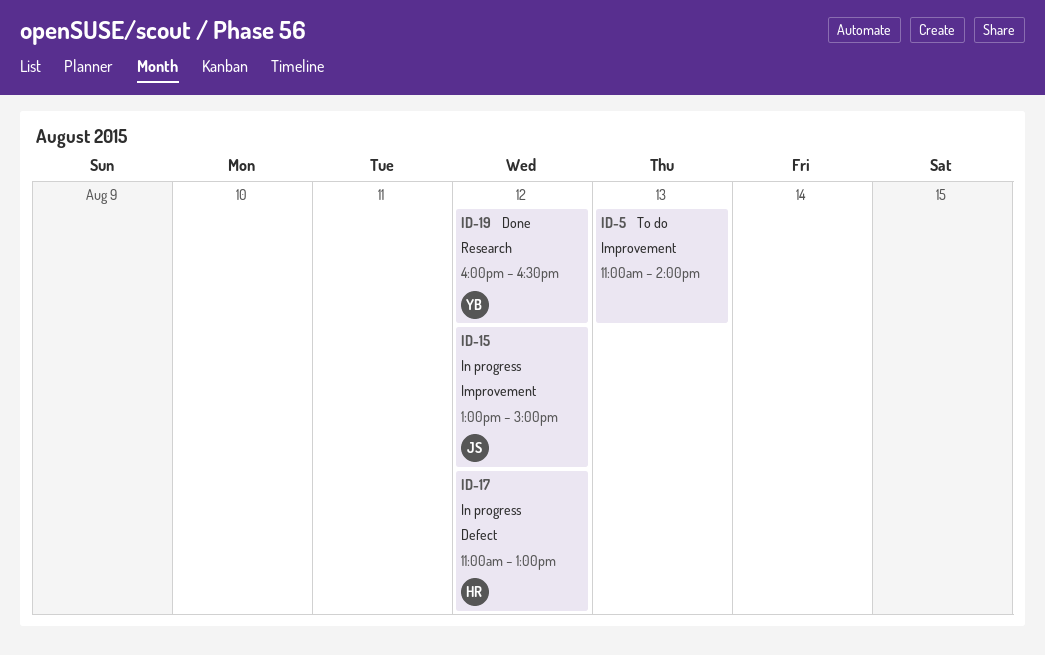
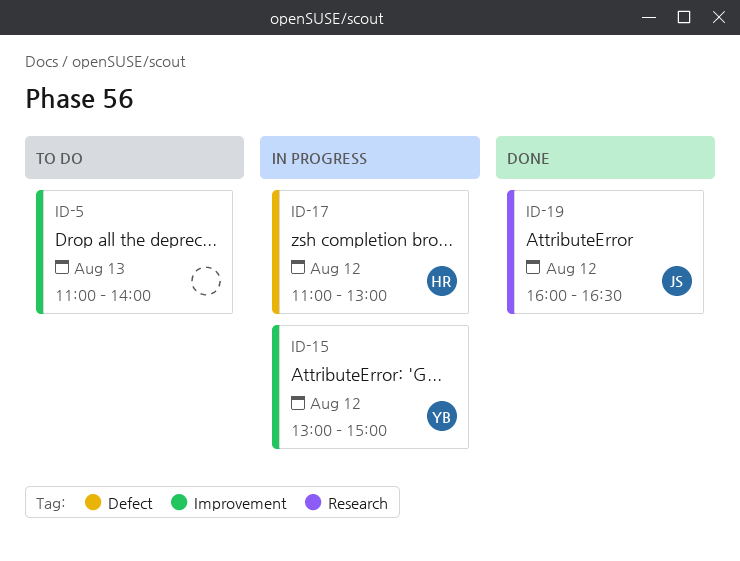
ID-15, owner: JS -> YB
ID-19, owner: YB -> JS

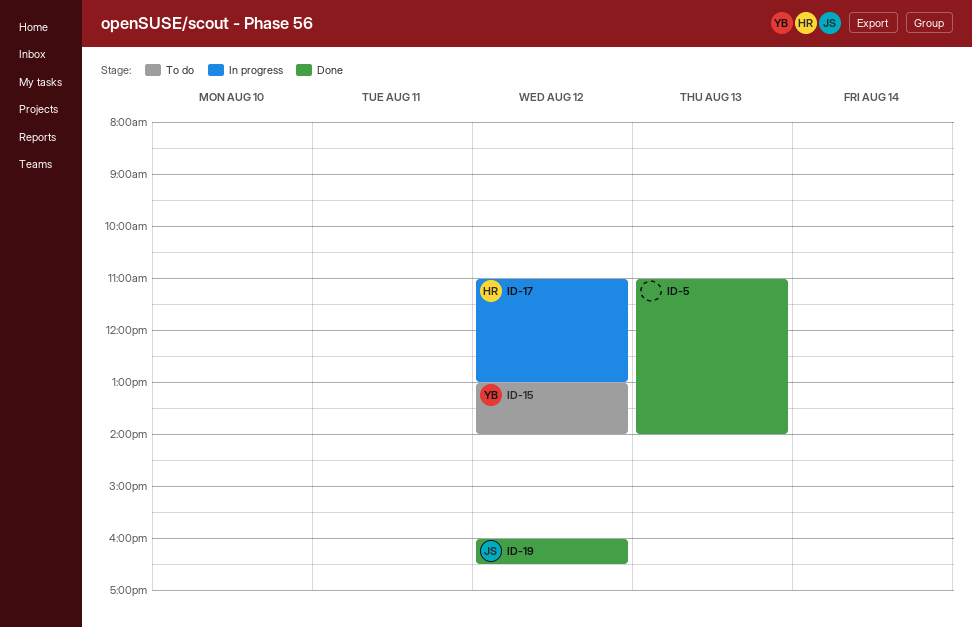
ID-5, status: To do -> Done
ID-15, status: In progress -> To do
ID-15, ends: 15:00 -> 14:00

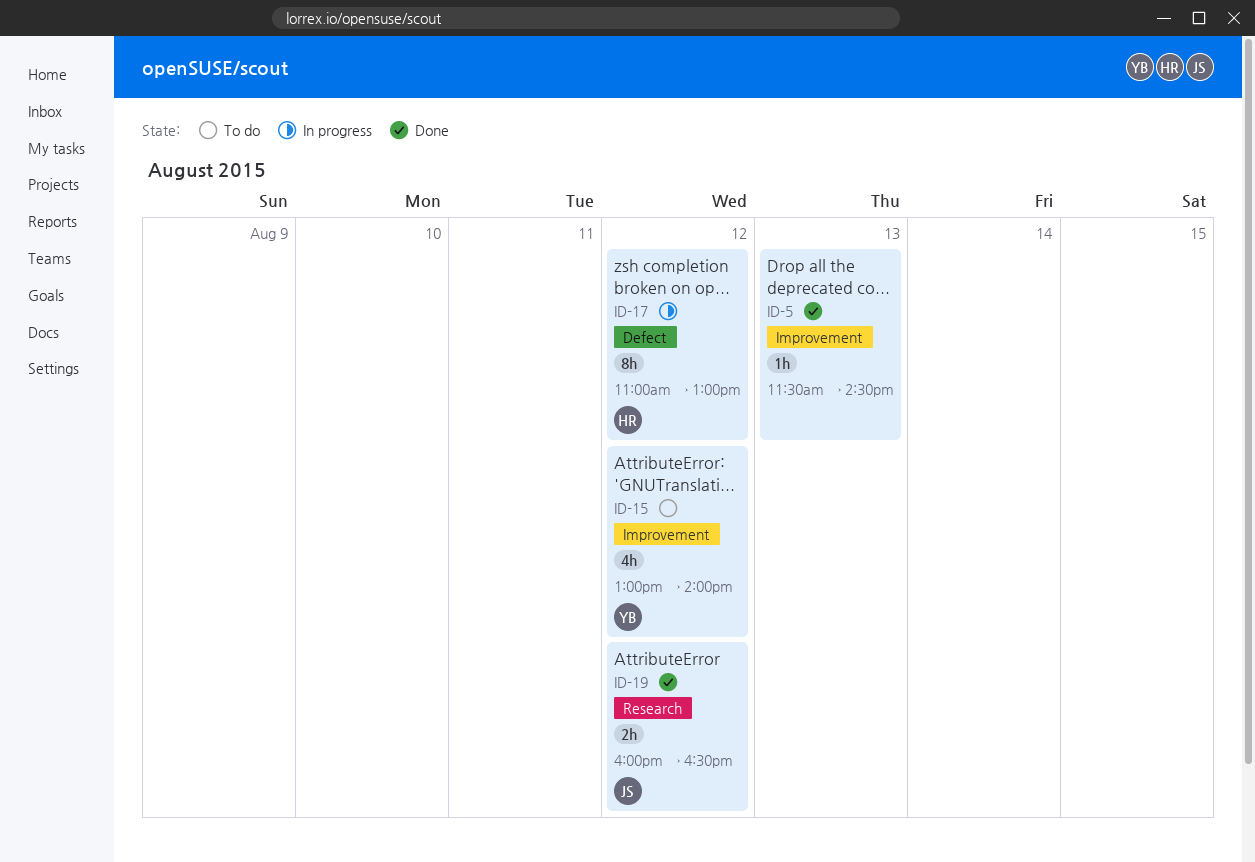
ID-5, begins: 11:00 -> 11:30
ID-5, ends: 14:00 -> 14:30

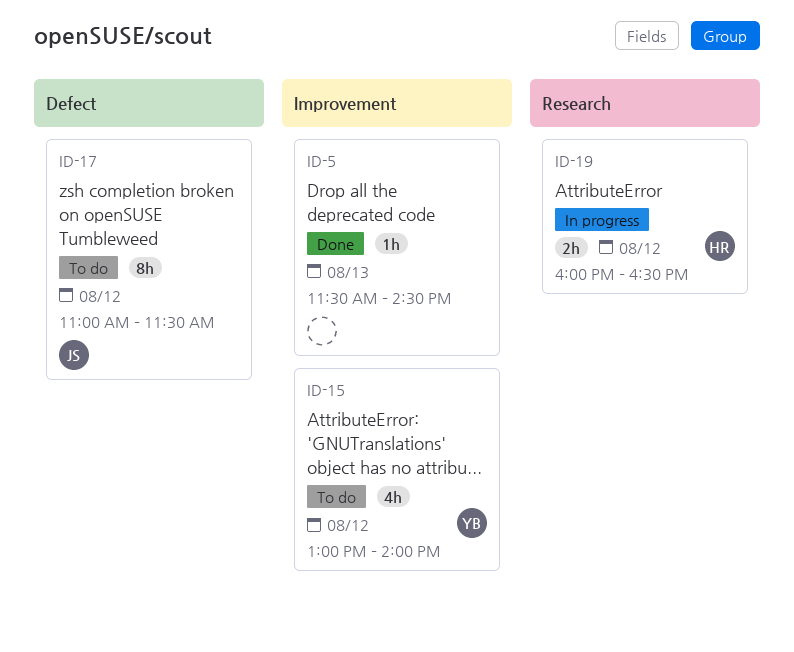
ID-17, status: In progress -> To do
ID-17, owner: HR -> JS
ID-17, ends: 13:00 -> 11:30
ID-19, status: Done -> In progress
ID-19, owner: JS -> HR

